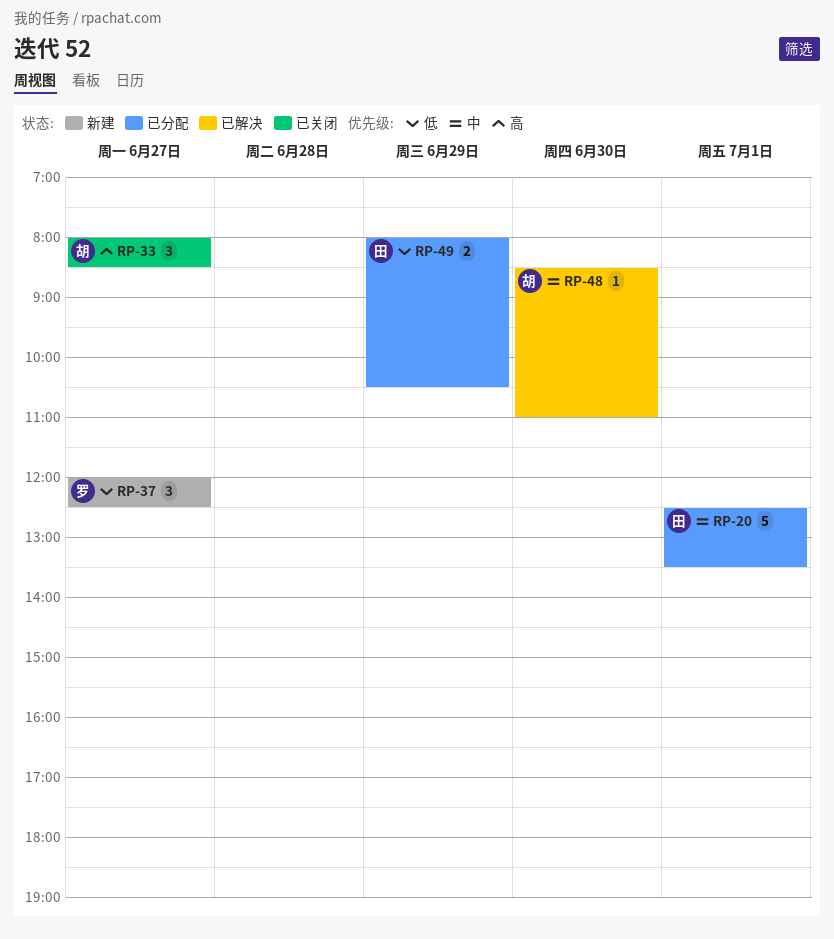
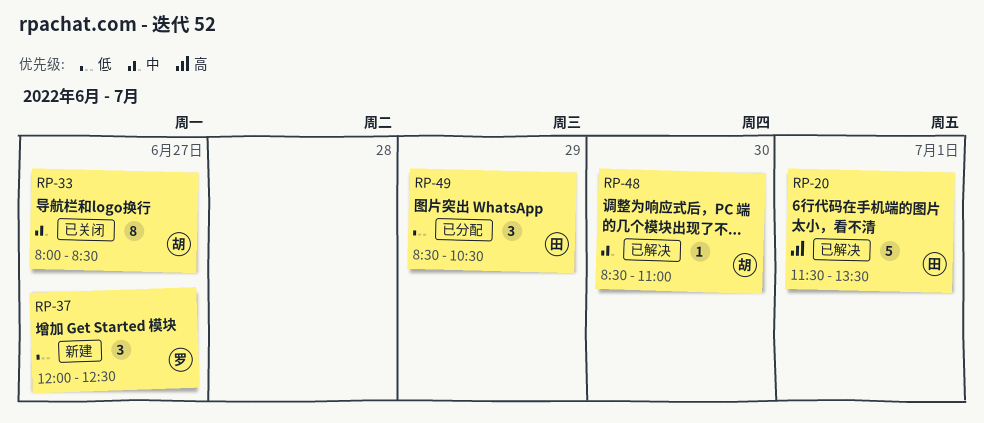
RP-20, status: 已分配 -> 已解决
RP-20, priority: 中 -> 高
RP-20, begins: 12:30 -> 11:30
RP-33, priority: 高 -> 中
RP-33, estimate: 3 -> 8
RP-49, estimate: 2 -> 3
RP-49, begins: 08:00 -> 08:30

